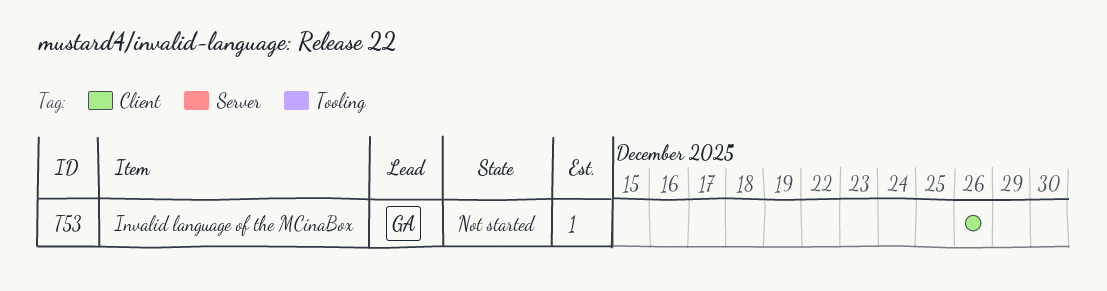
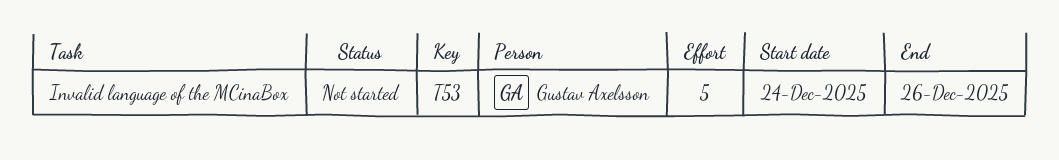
T53, estimate: 1 -> 5
T53, start: Dec 26 -> Dec 24

